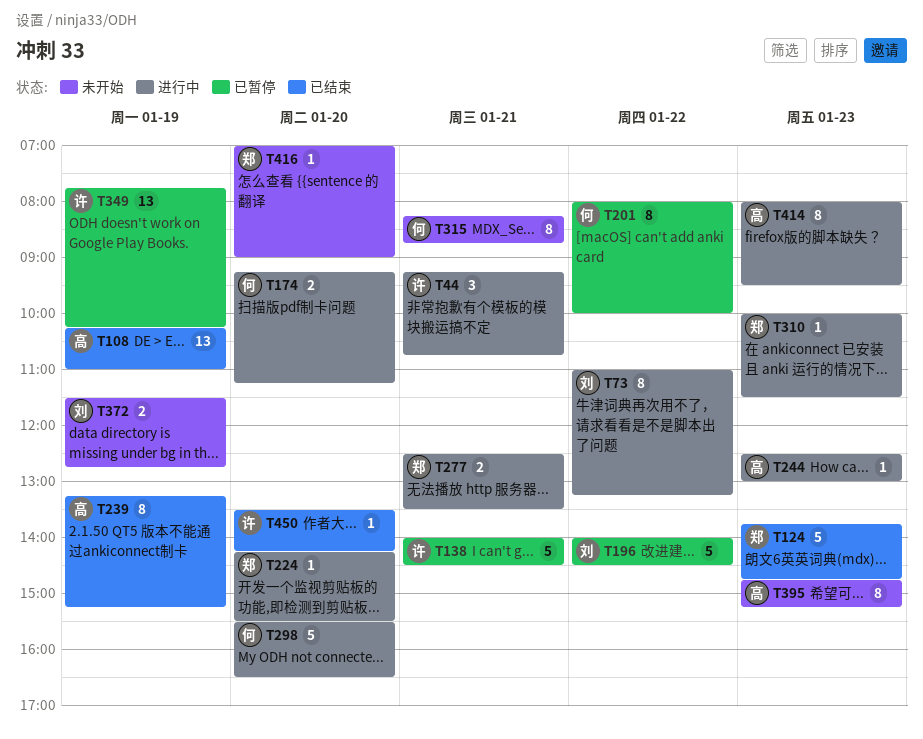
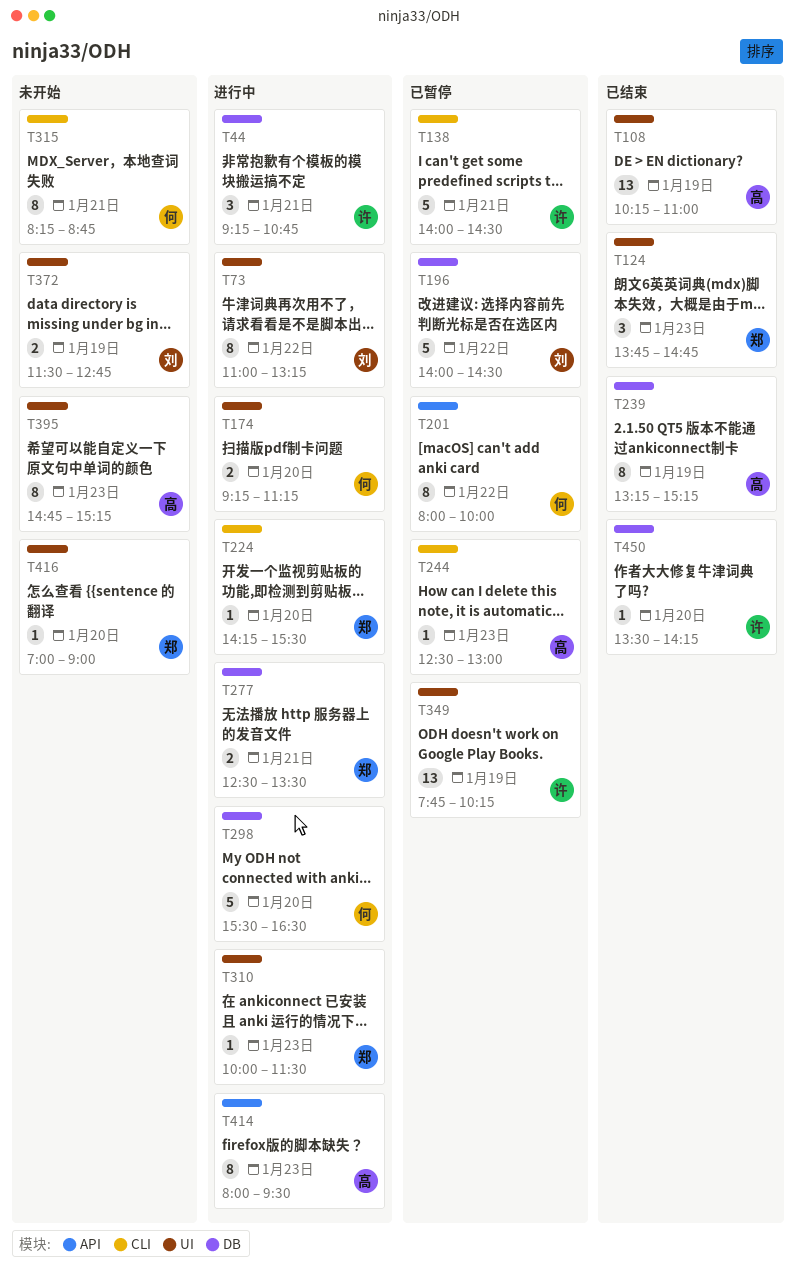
T124, estimate: 5 -> 3
T244, status: 进行中 -> 已暂停

